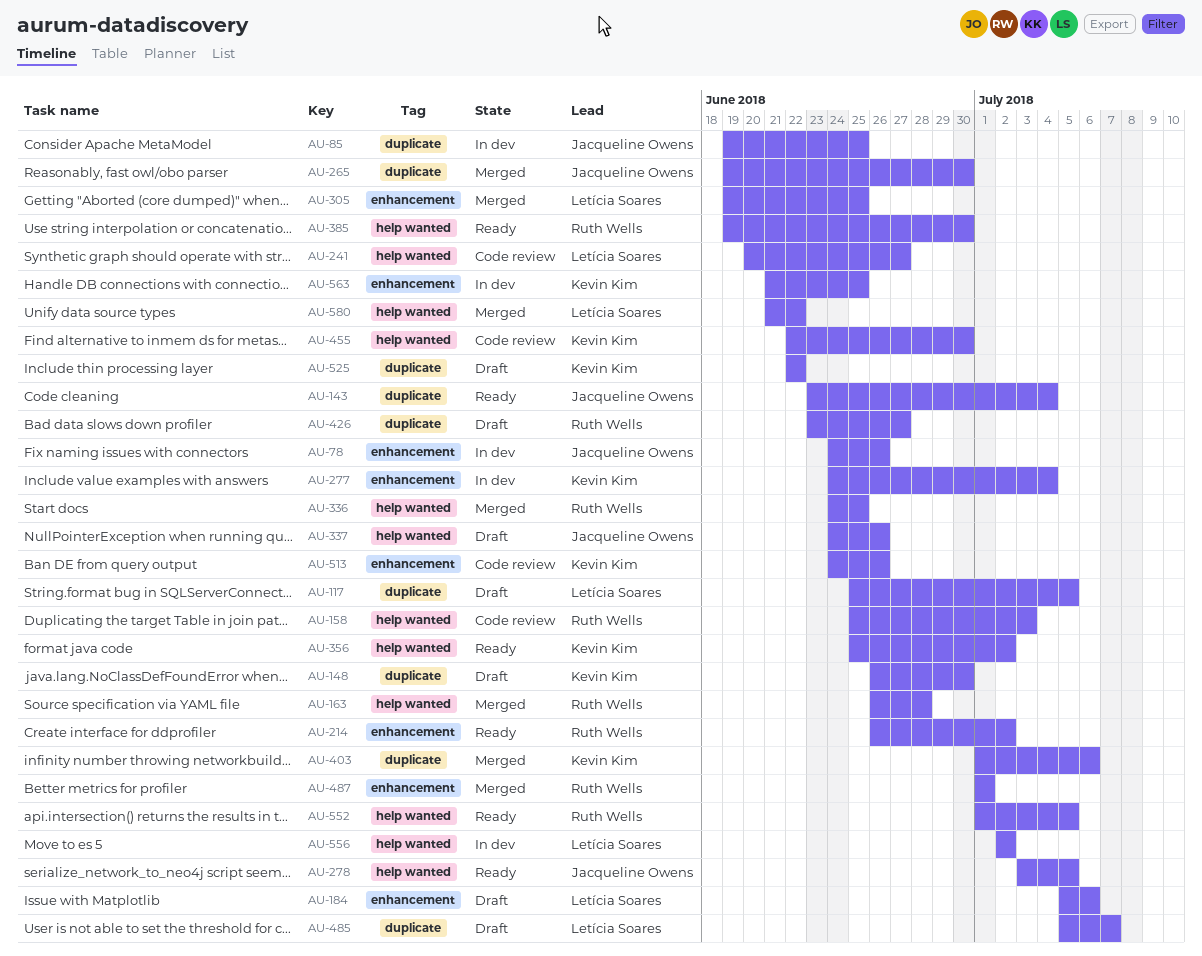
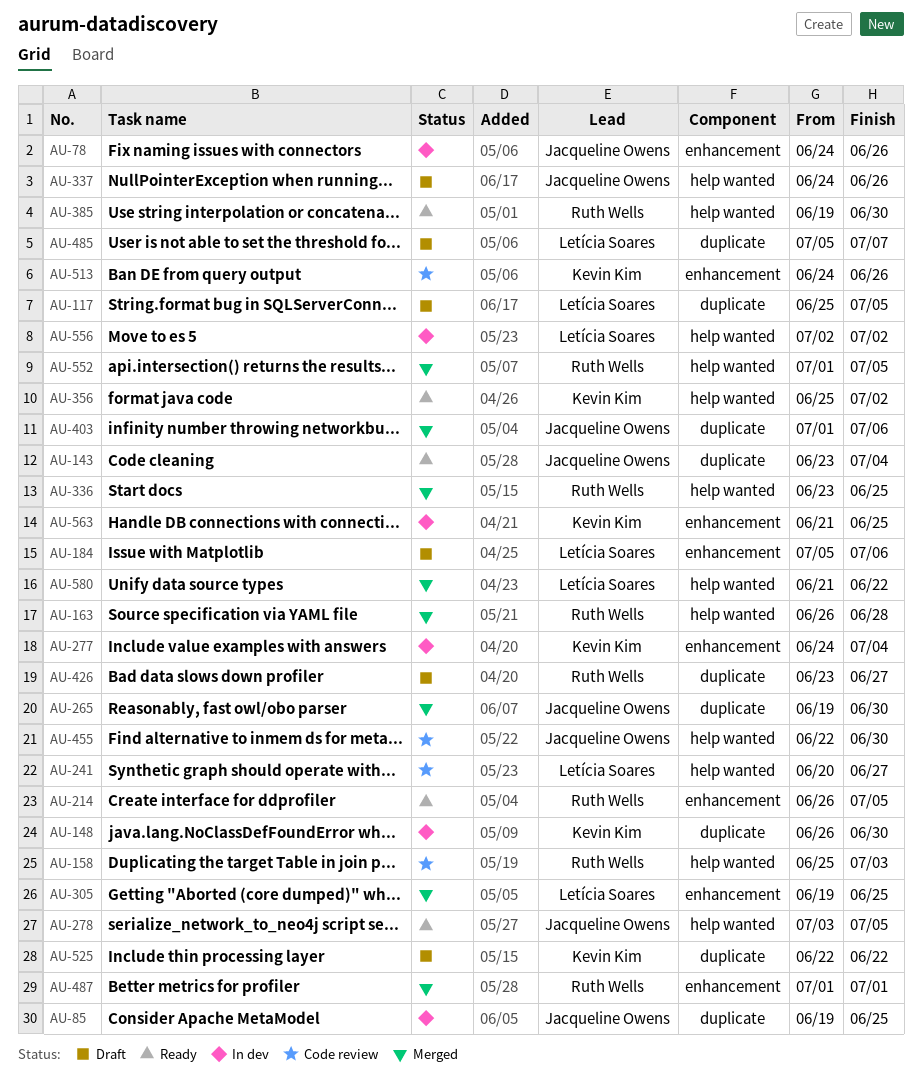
AU-148, status: Draft -> In dev
AU-214, due: Jul 2 -> Jul 5
AU-336, start: Jun 24 -> Jun 23
AU-403, owner: Kevin Kim -> Jacqueline Owens
AU-455, owner: Kevin Kim -> Jacqueline Owens
AU-552, status: Ready -> Merged

